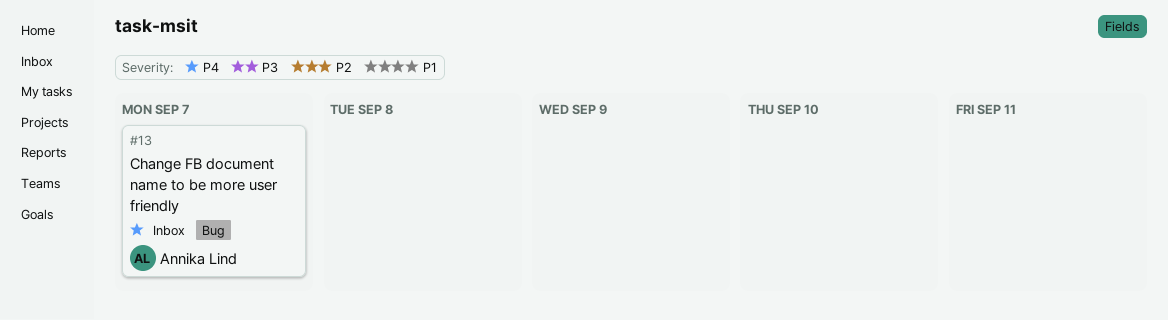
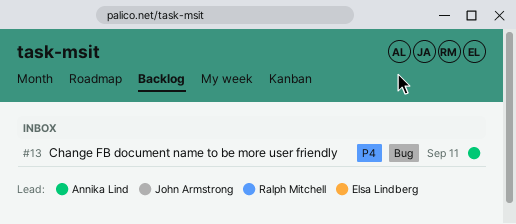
#13, due: Sep 7 -> Sep 11

